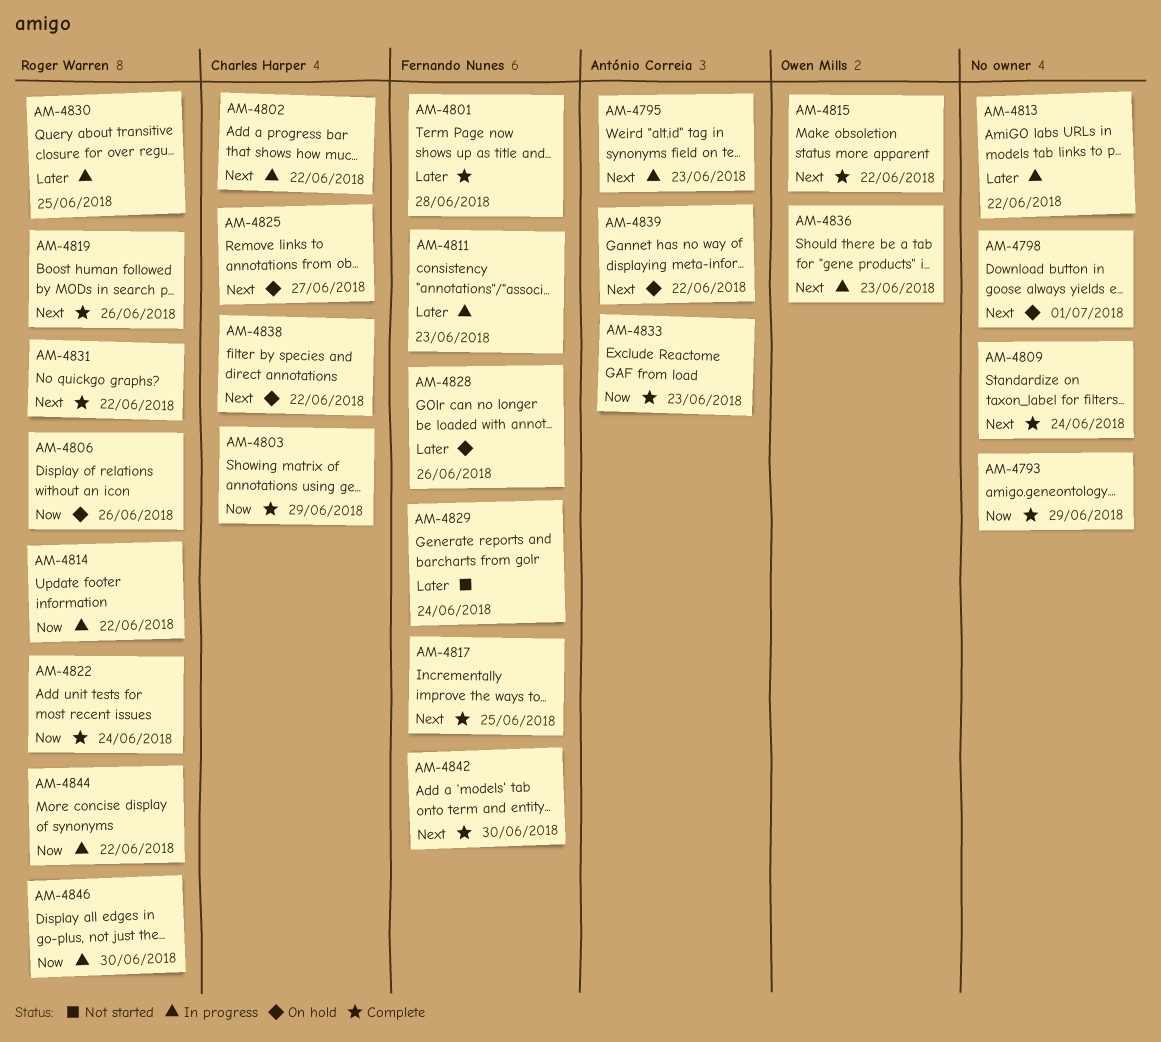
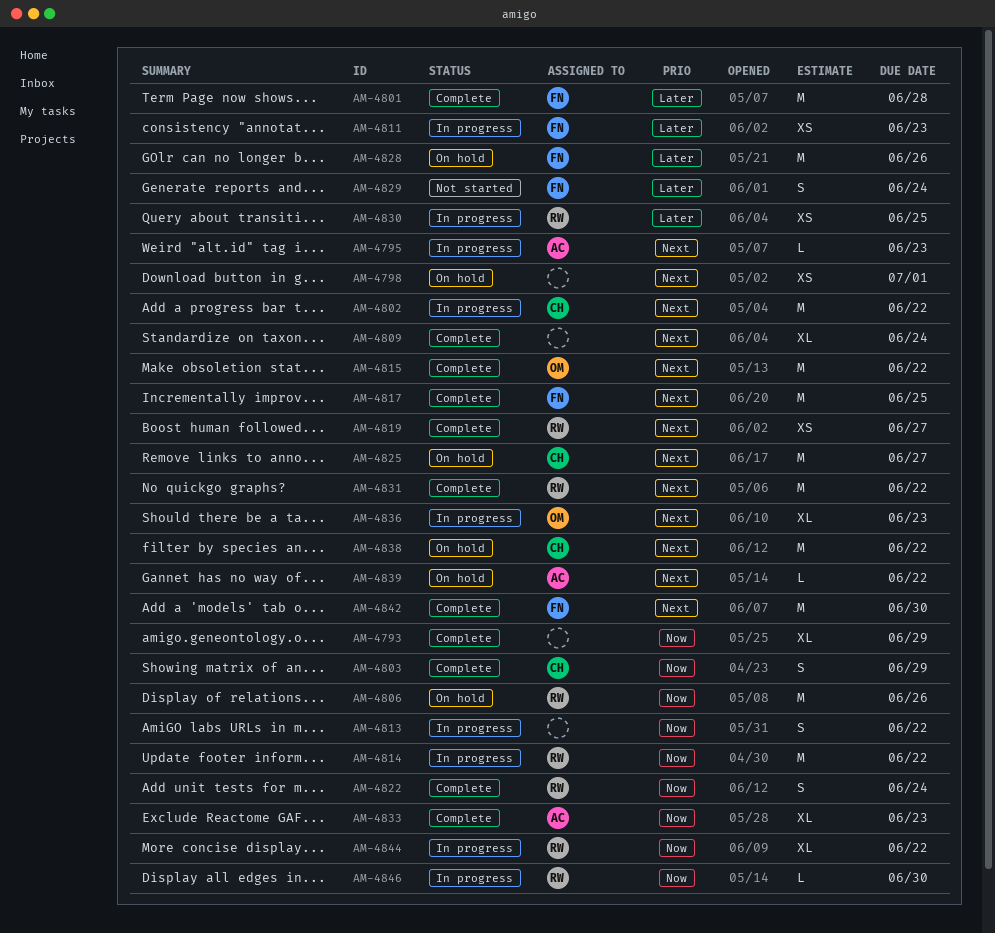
AM-4813, priority: Later -> Now
AM-4819, due: Jun 26 -> Jun 27

